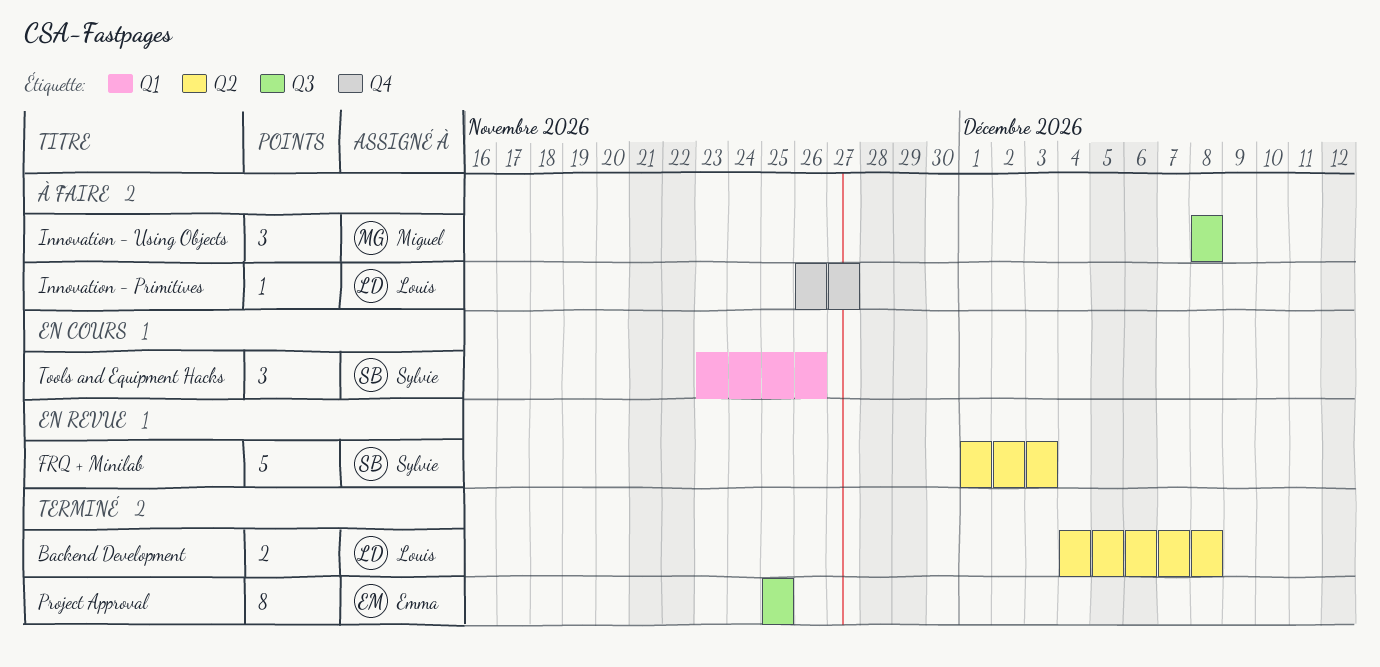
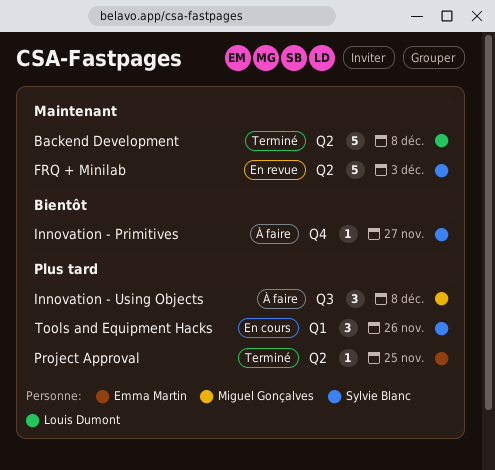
Backend Development, estimate: 2 -> 5
Innovation - Primitives, owner: Louis Dumont -> Sylvie Blanc
Project Approval, label: Q3 -> Q2
Project Approval, estimate: 8 -> 1

